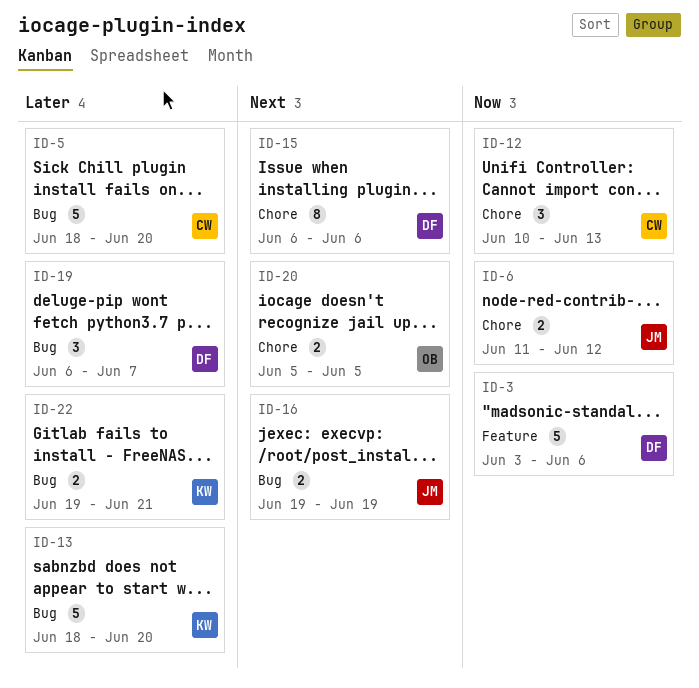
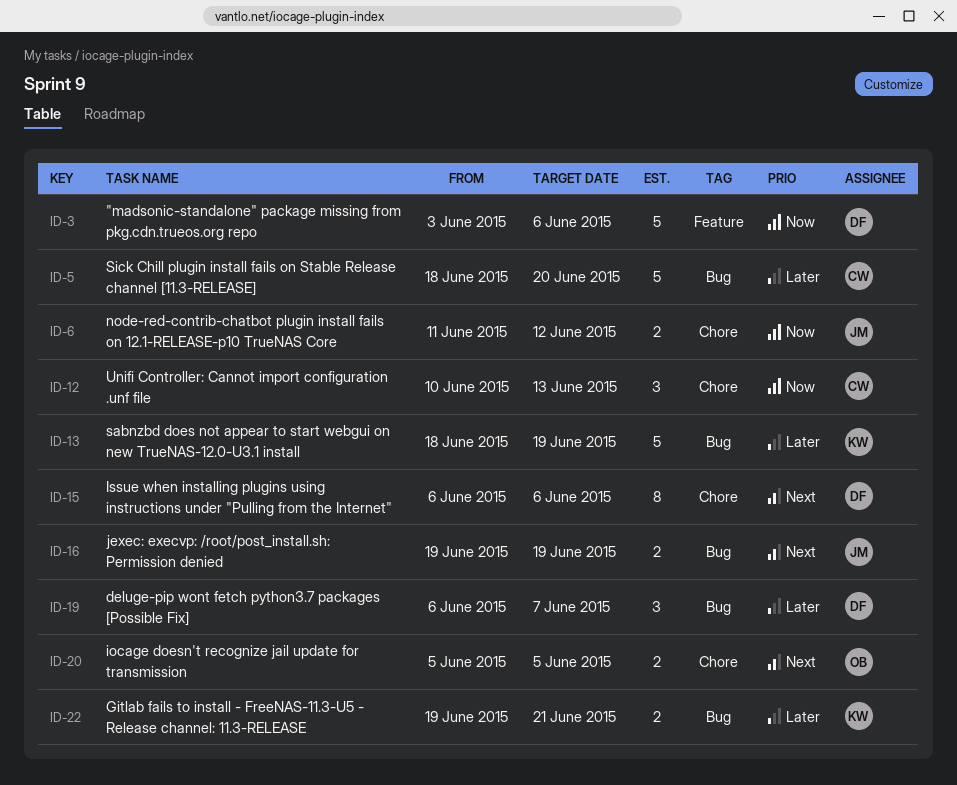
ID-13, due: Jun 20 -> Jun 19

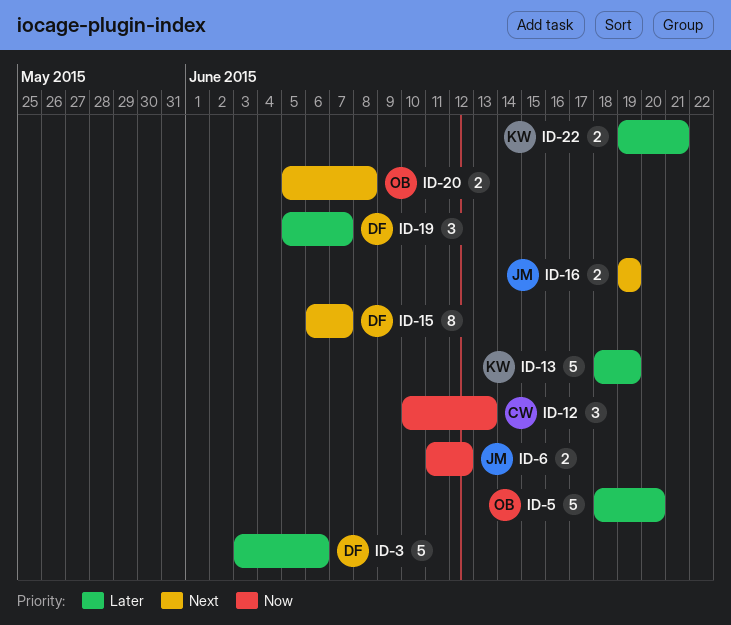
ID-3, priority: Now -> Later
ID-5, owner: CW -> OB
ID-15, due: Jun 6 -> Jun 7
ID-19, start: Jun 6 -> Jun 5
ID-20, due: Jun 5 -> Jun 8

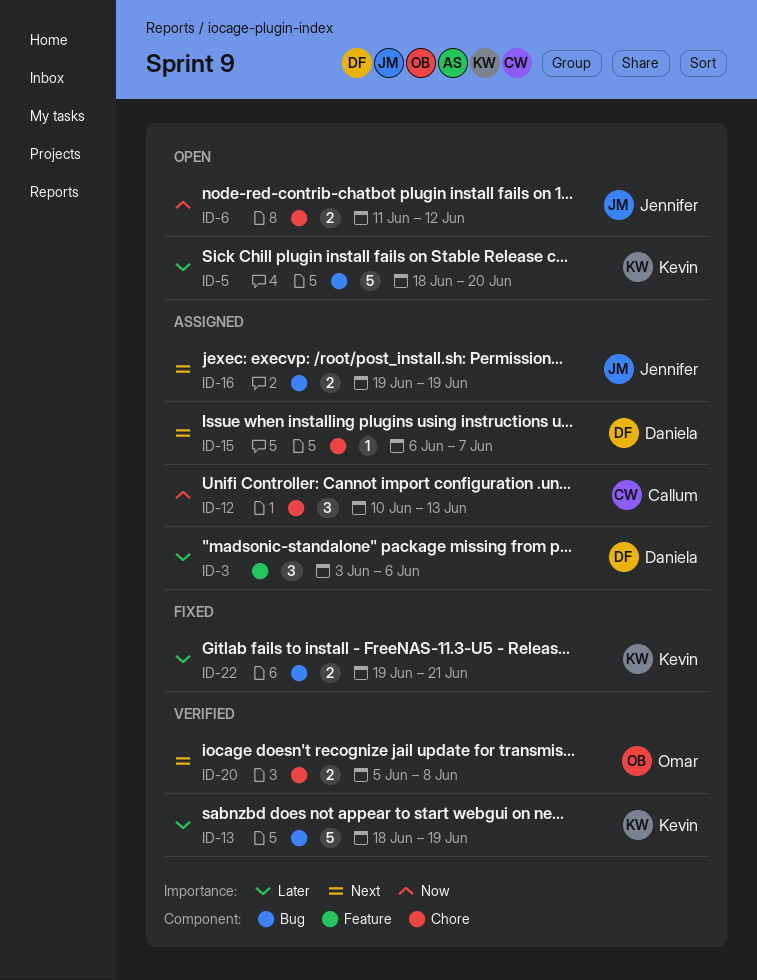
ID-3, estimate: 5 -> 3
ID-5, owner: Omar -> Kevin
ID-15, estimate: 8 -> 1
ID-19: present -> none

